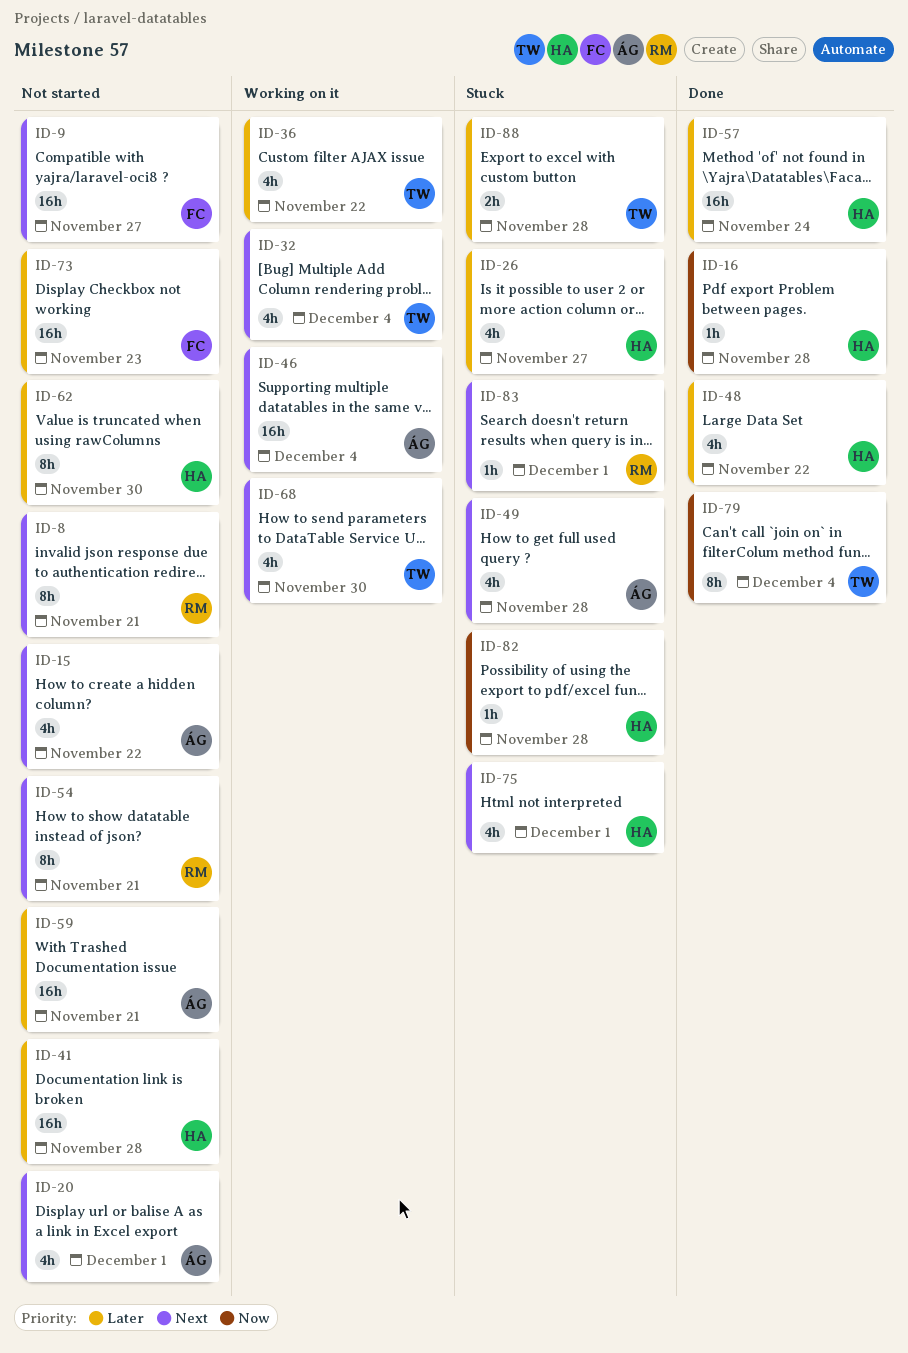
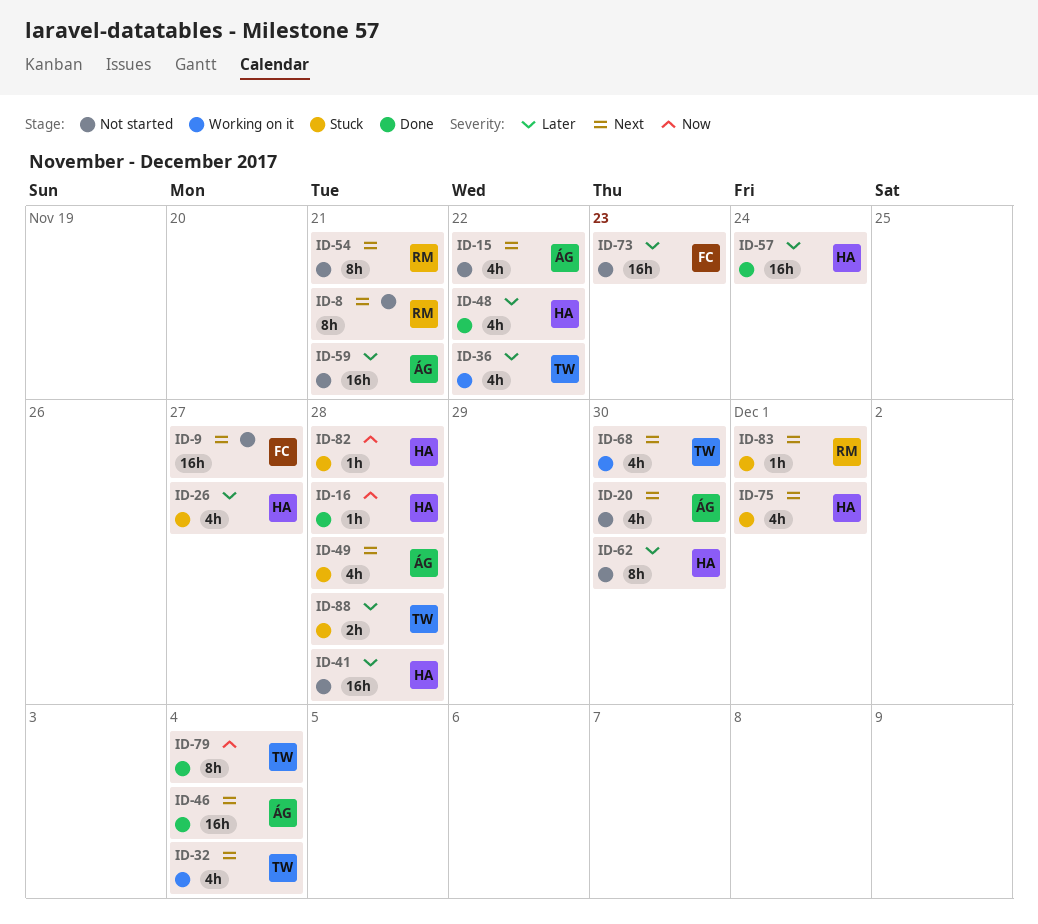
ID-20, due: Dec 1 -> Nov 30
ID-46, status: Working on it -> Done

